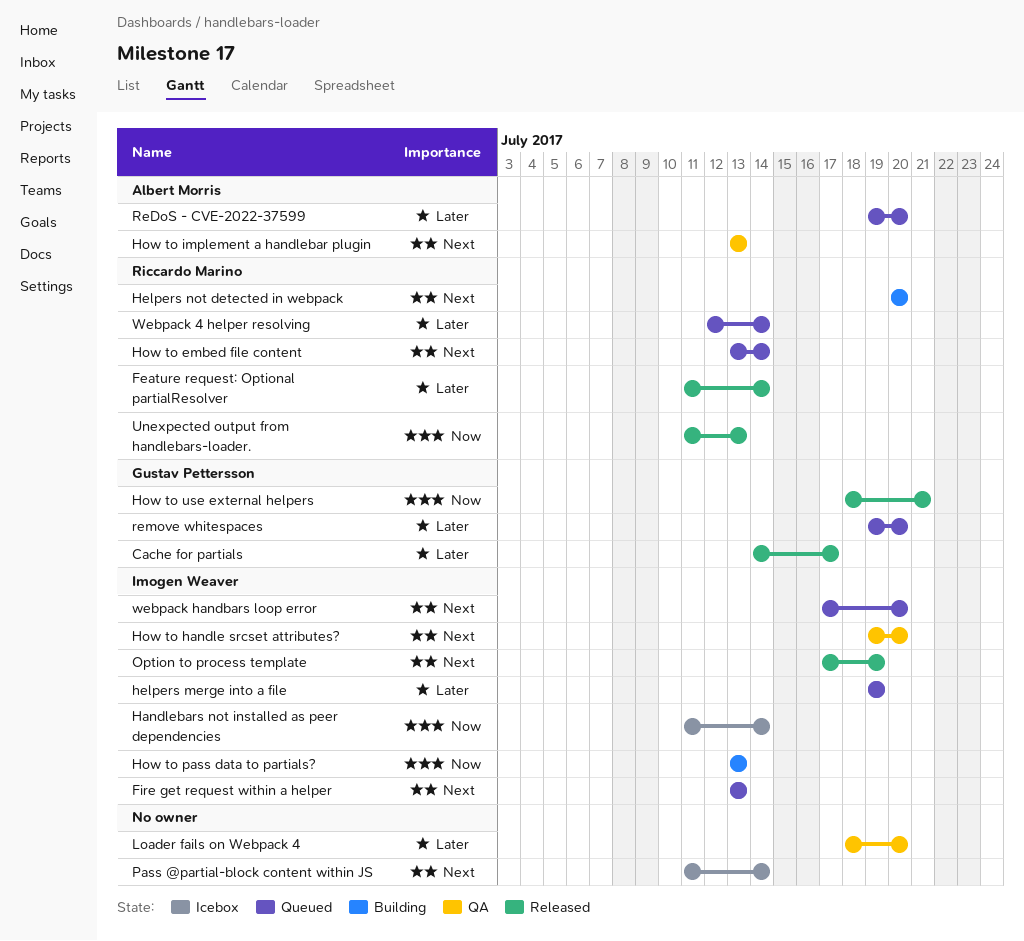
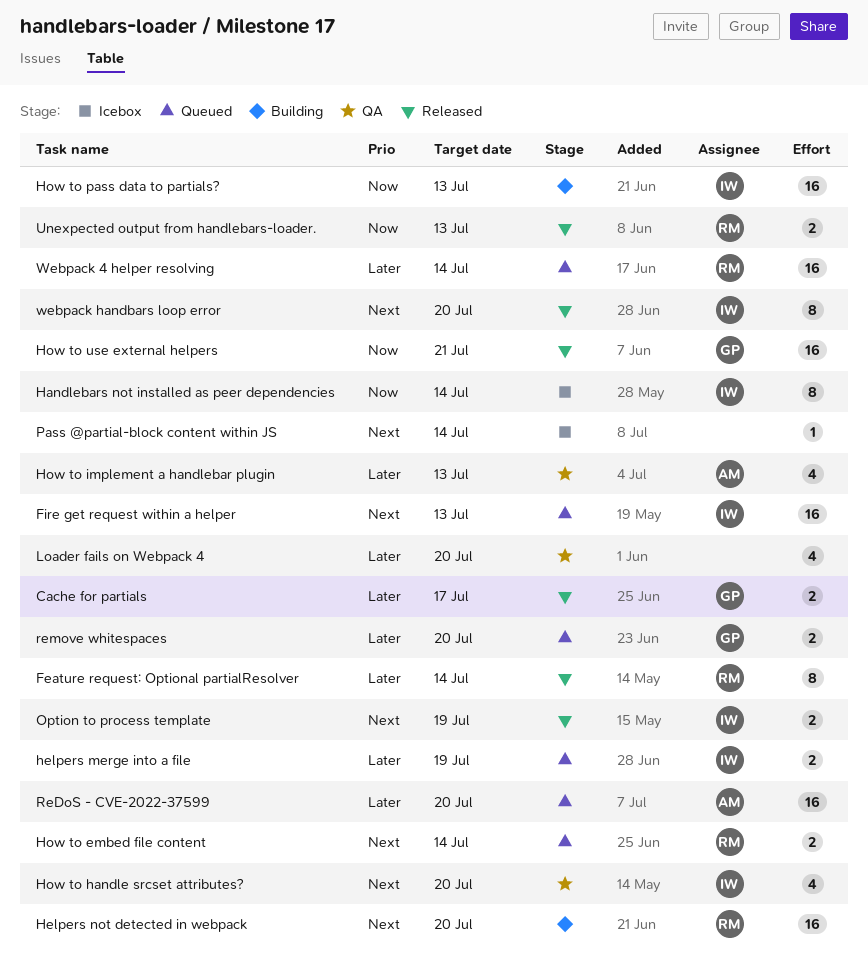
How to implement a handlebar plugin, priority: Next -> Later
webpack handbars loop error, status: Queued -> Released

